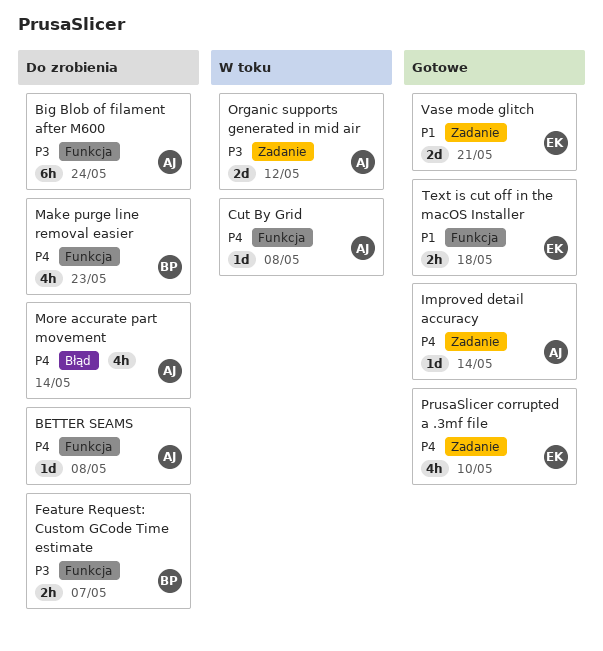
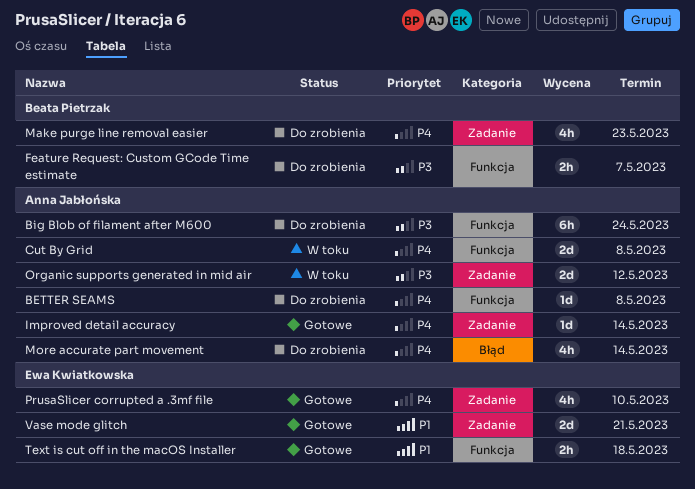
Cut By Grid, estimate: 1d -> 2d
Make purge line removal easier, label: Funkcja -> Zadanie

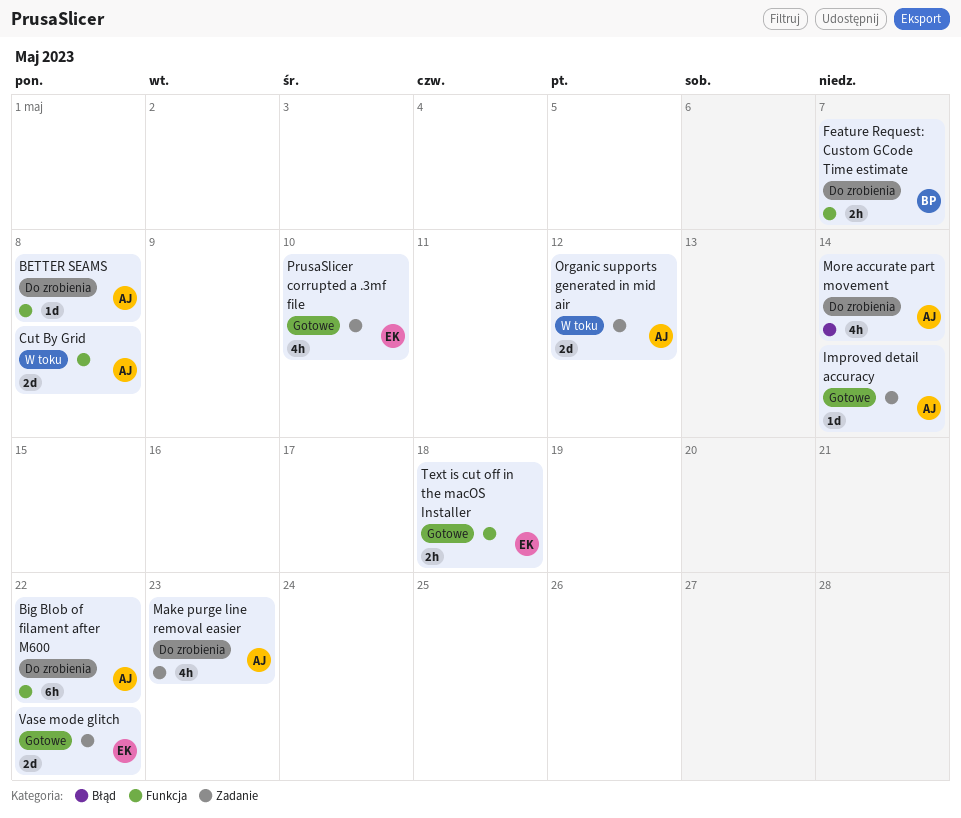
Big Blob of filament after M600, due: May 24 -> May 22
Make purge line removal easier, owner: Beata Pietrzak -> Anna Jabłońska
Vase mode glitch, due: May 21 -> May 22

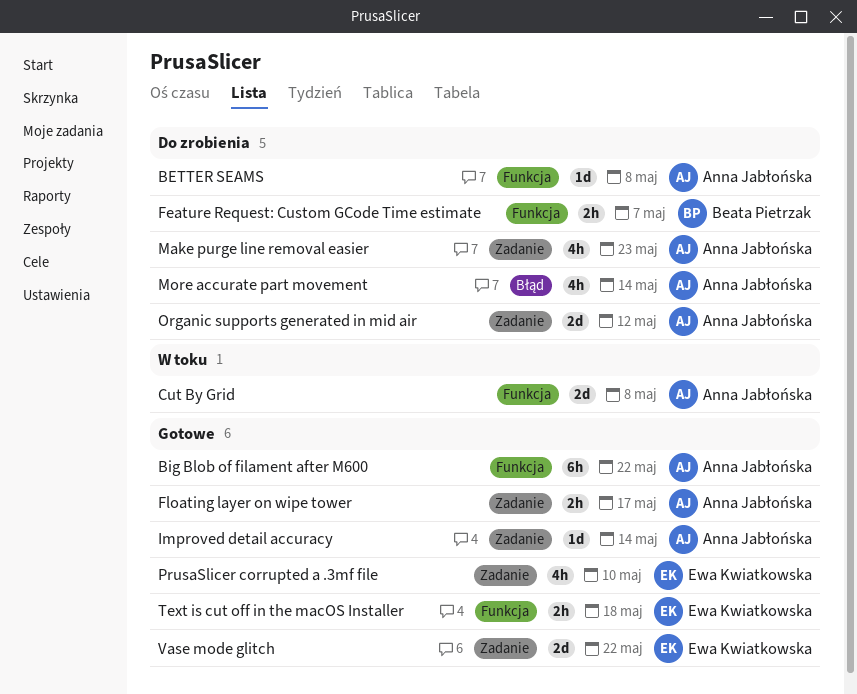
Big Blob of filament after M600, status: Do zrobienia -> Gotowe
Floating layer on wipe tower: none -> present
Organic supports generated in mid air, status: W toku -> Do zrobienia

